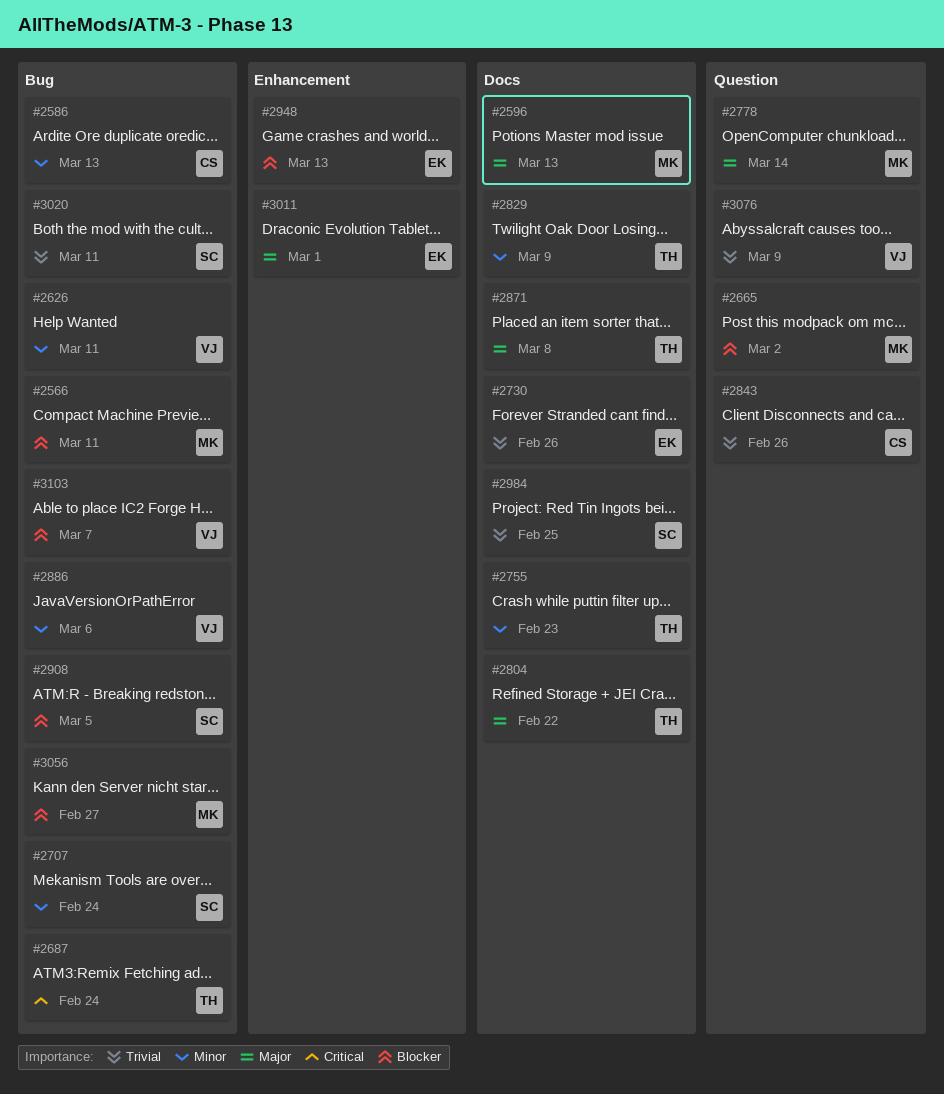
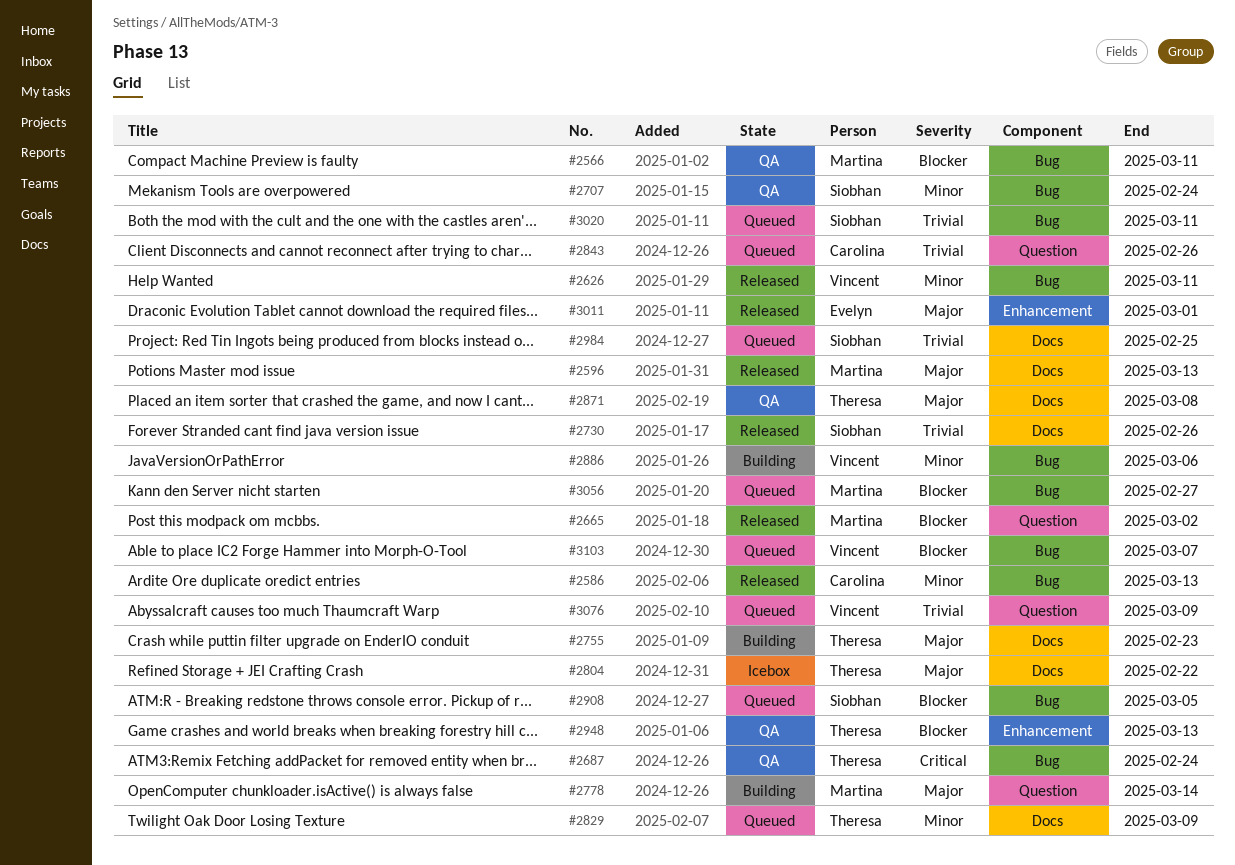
#2730, owner: Evelyn -> Siobhan
#2755, priority: Minor -> Major
#2948, owner: Evelyn -> Theresa

